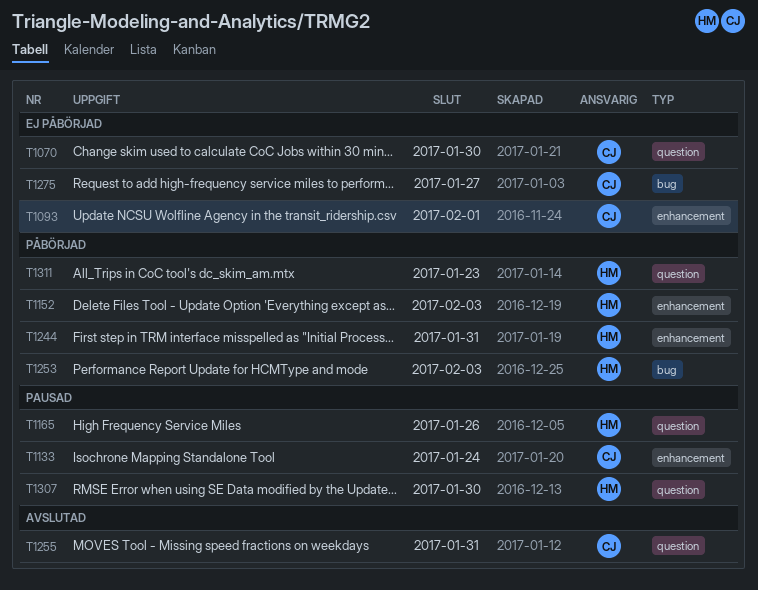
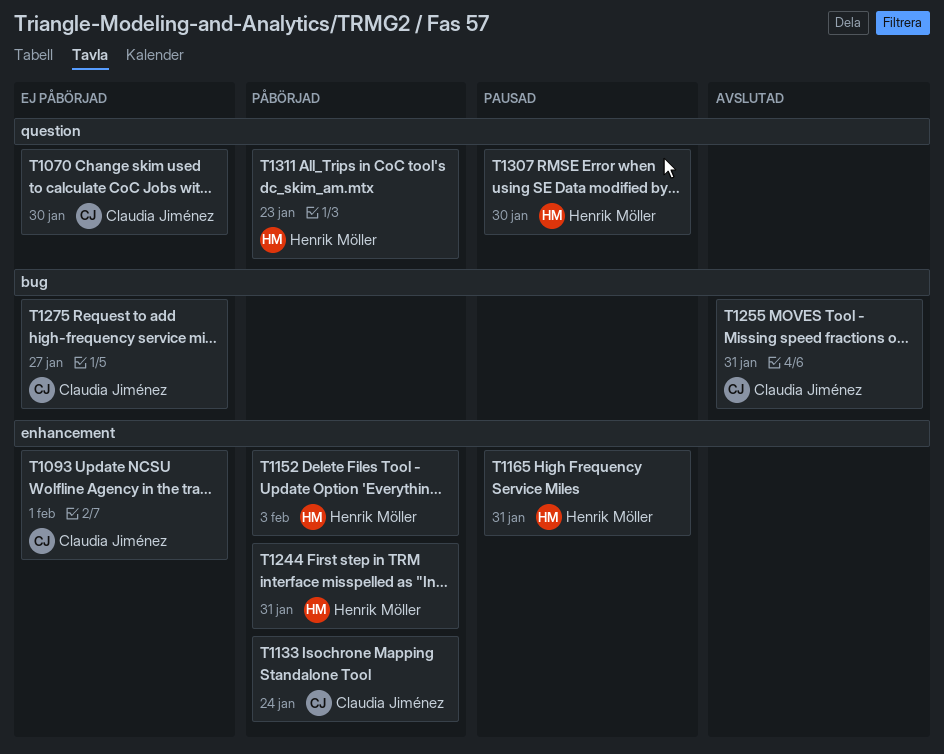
T1133, status: Pausad -> Påbörjad
T1165, label: question -> enhancement
T1165, due: Jan 26 -> Jan 31
T1253: present -> none
T1255, label: question -> bug

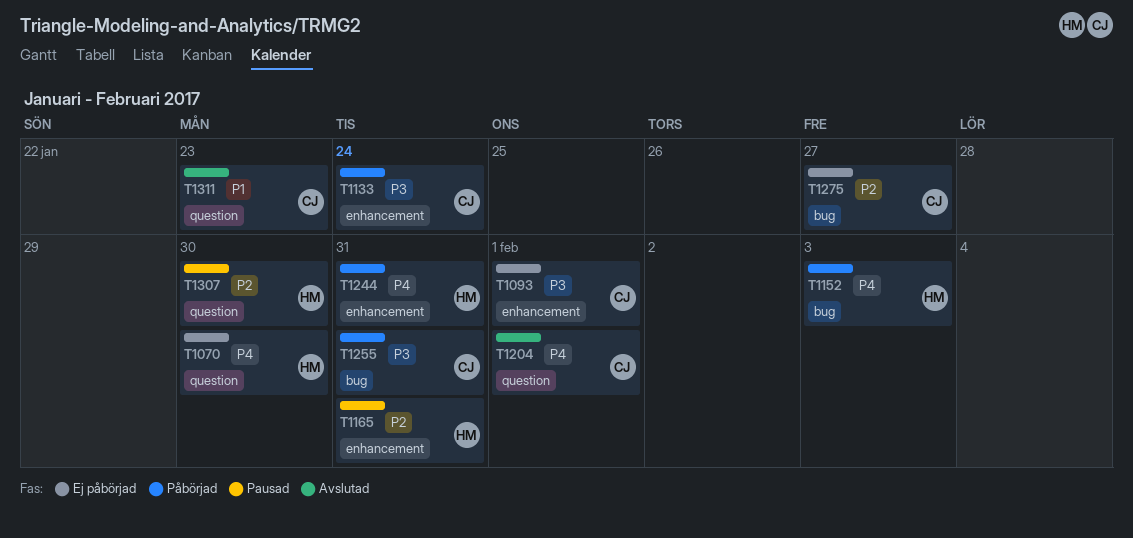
T1070, owner: Claudia Jiménez -> Henrik Möller
T1152, label: enhancement -> bug
T1204: none -> present
T1255, status: Avslutad -> Påbörjad
T1311, status: Påbörjad -> Avslutad
T1311, owner: Henrik Möller -> Claudia Jiménez

